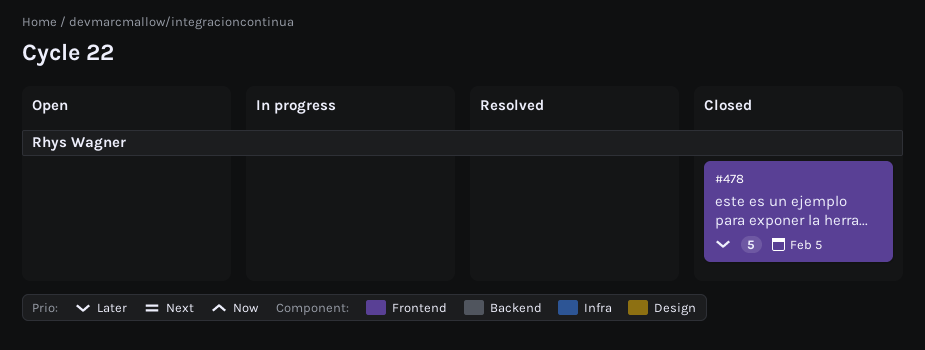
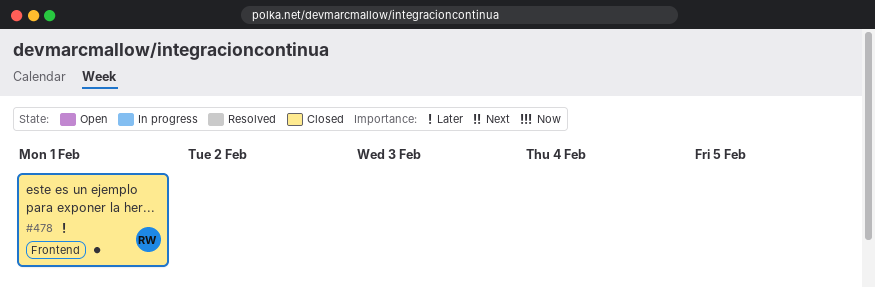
#478, estimate: 5 -> 1
#478, due: Feb 5 -> Feb 1

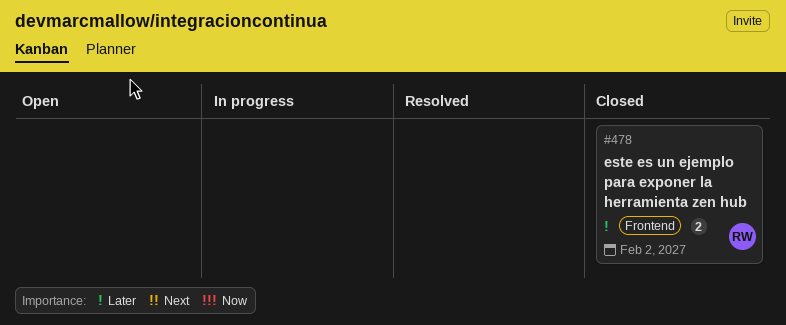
#478, estimate: 1 -> 2
#478, due: Feb 1 -> Feb 2

